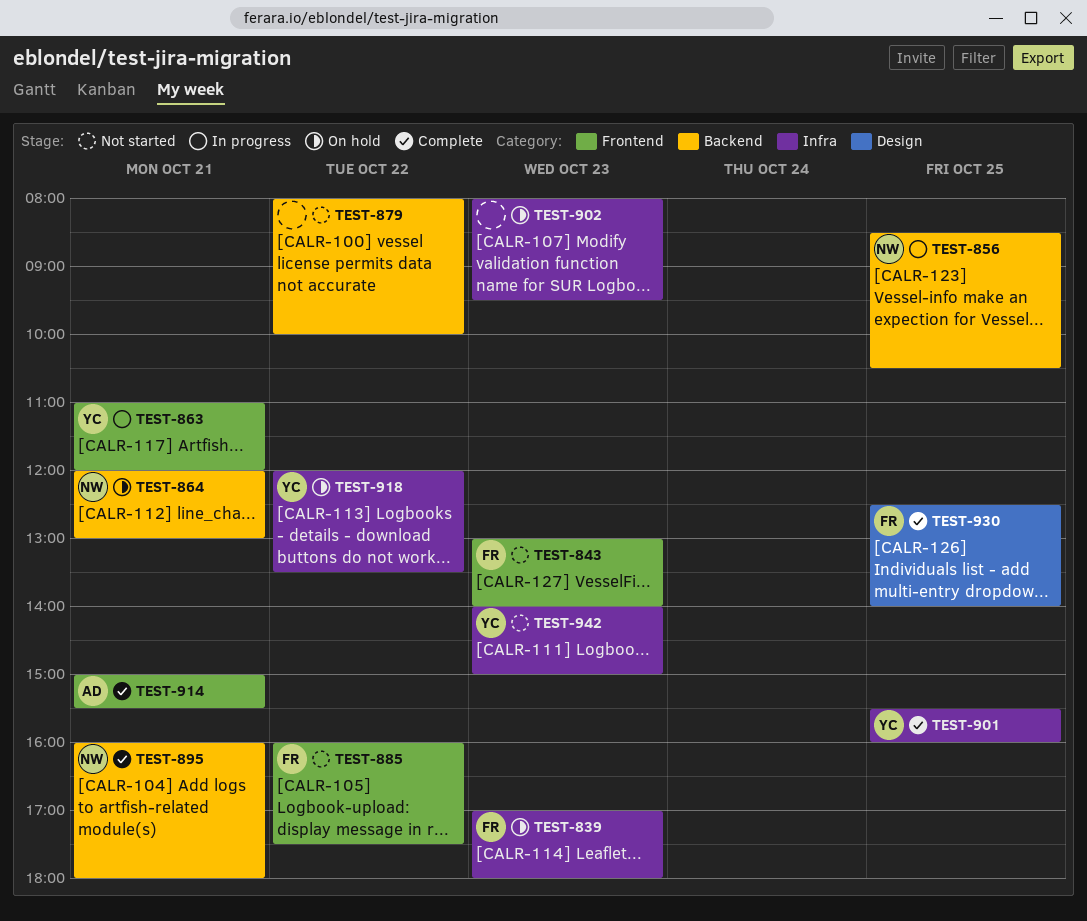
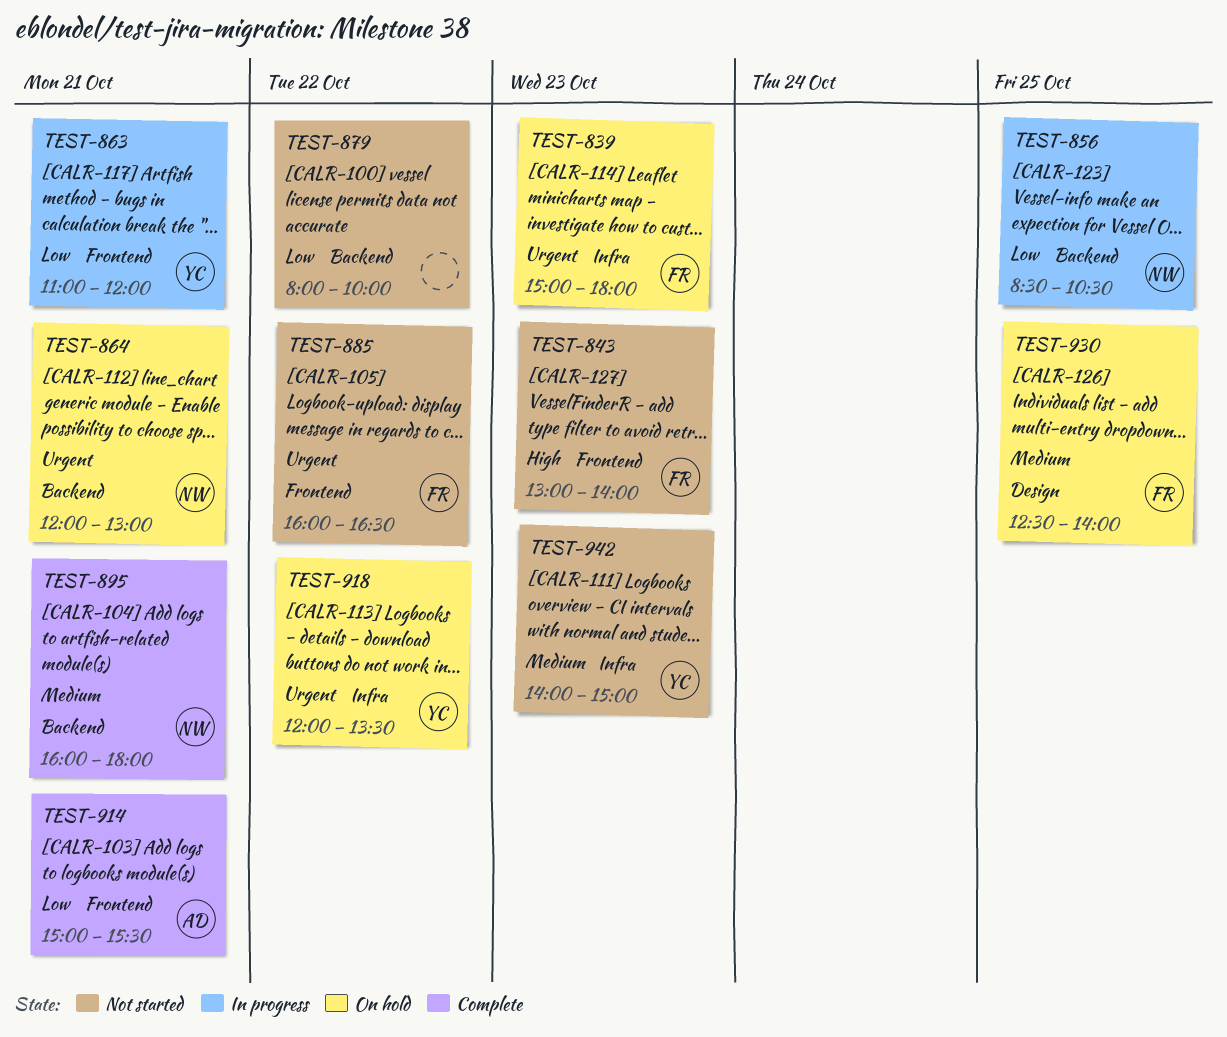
TEST-839, begins: 17:00 -> 15:00
TEST-885, ends: 17:30 -> 16:30
TEST-901: present -> none
TEST-902: present -> none
TEST-930, status: Complete -> On hold

